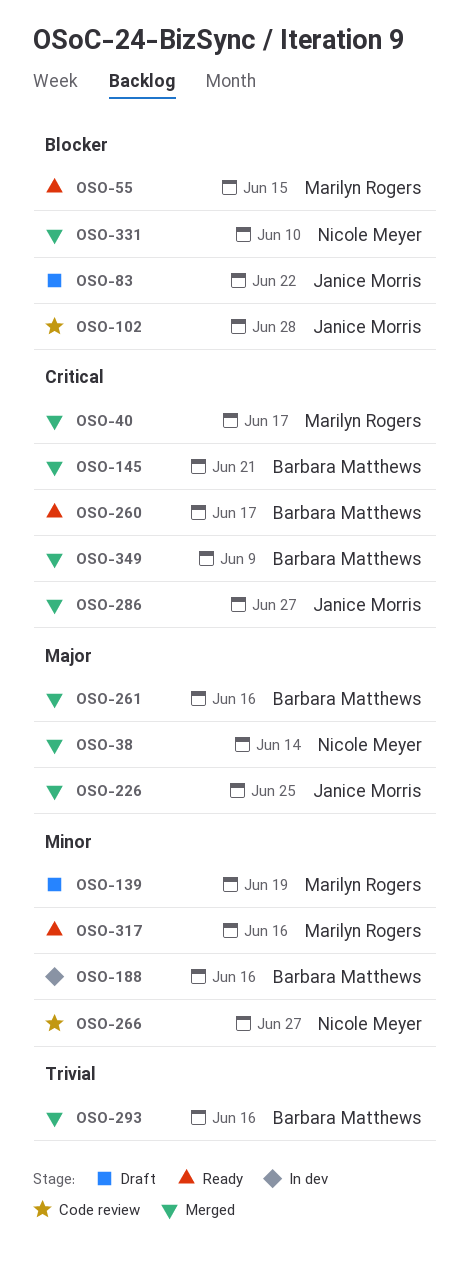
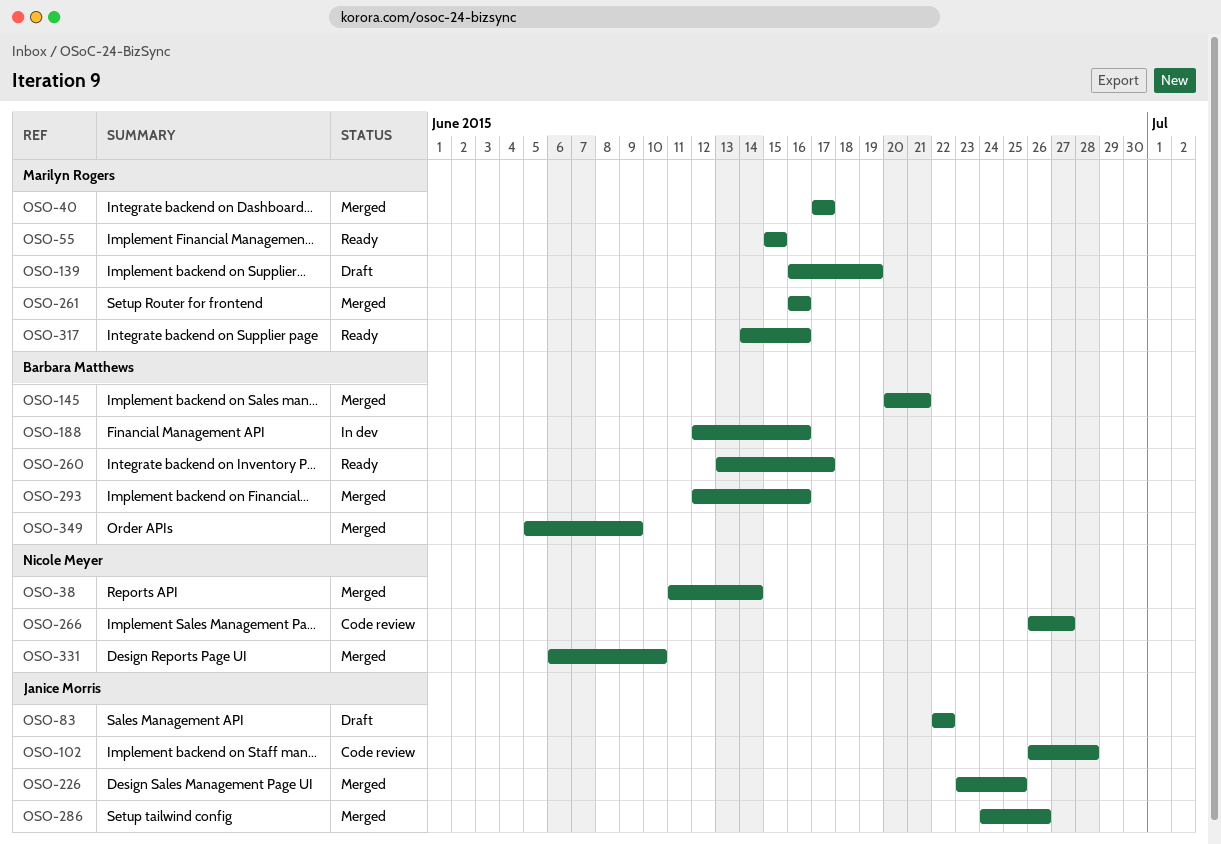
OSO-261, owner: Barbara Matthews -> Marilyn Rogers
OSO-286, due: Jun 27 -> Jun 26

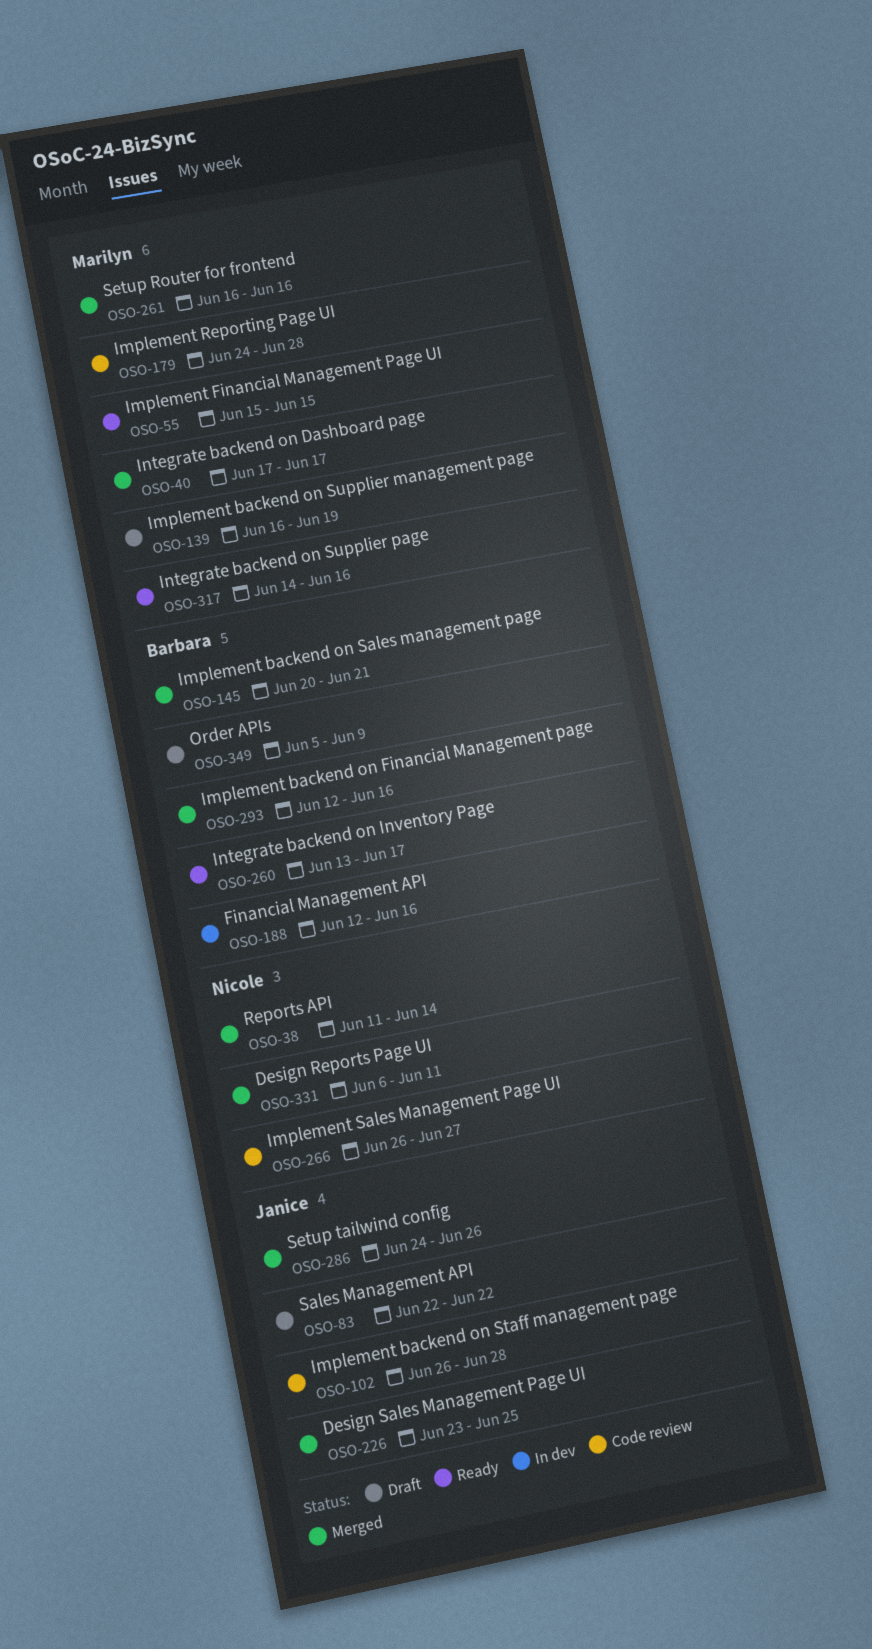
OSO-179: none -> present
OSO-331, due: Jun 10 -> Jun 11
OSO-349, status: Merged -> Draft

